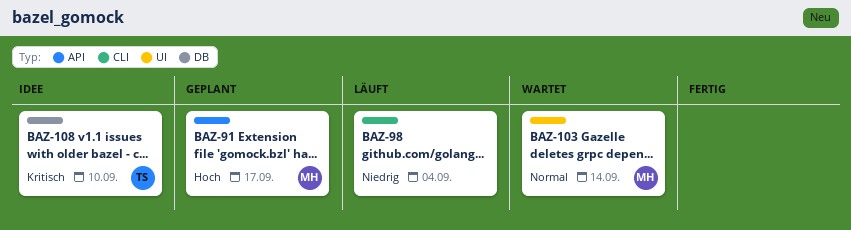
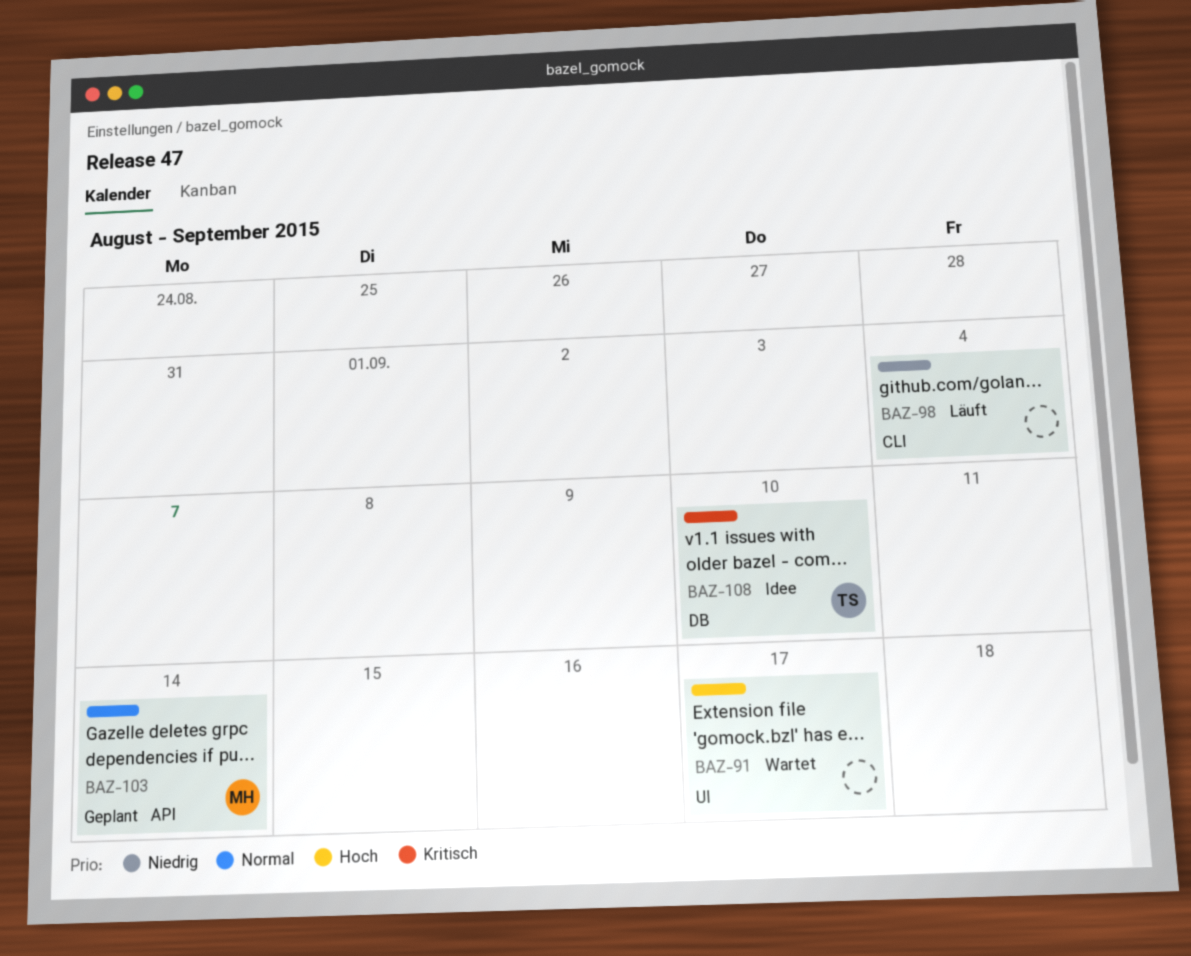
BAZ-91, status: Geplant -> Wartet
BAZ-91, owner: MH -> none
BAZ-91, label: API -> UI
BAZ-103, status: Wartet -> Geplant
BAZ-103, label: UI -> API

